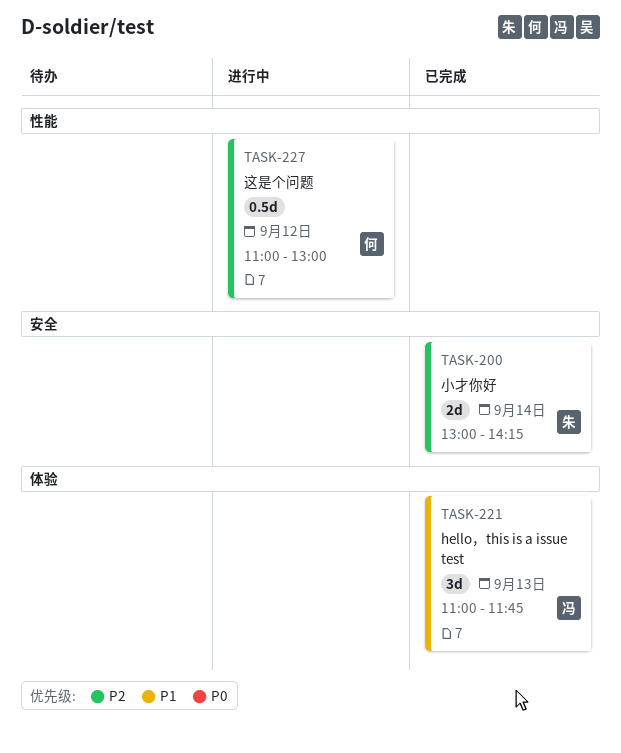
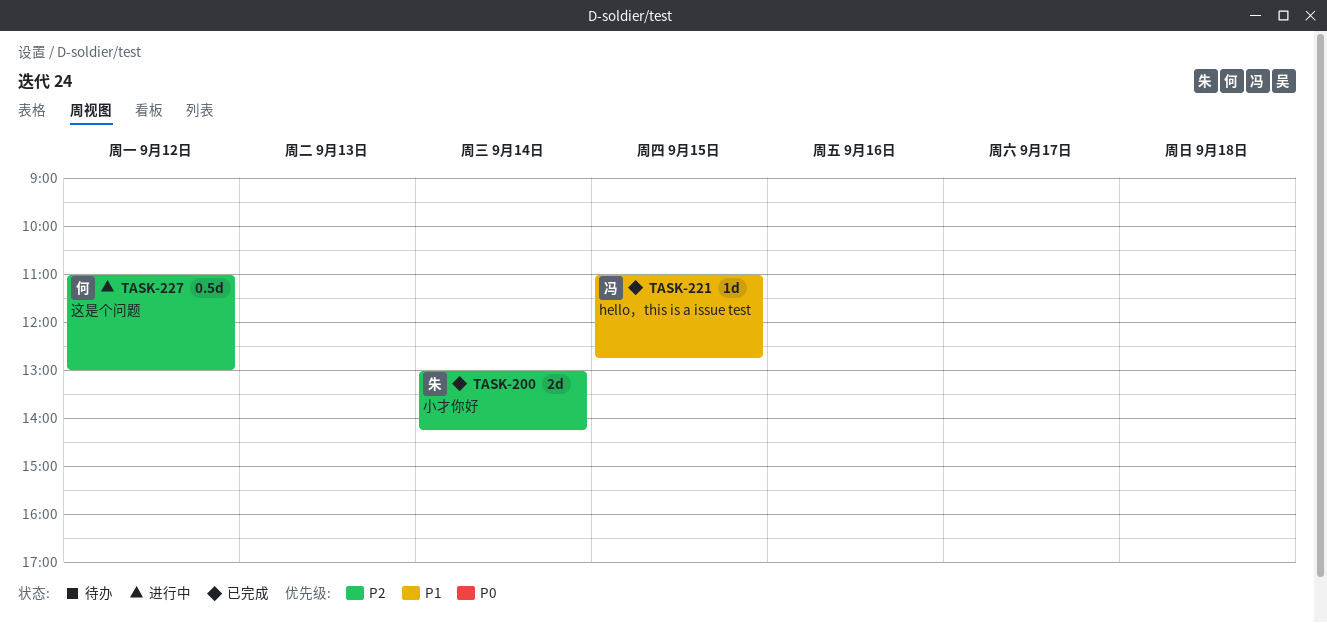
TASK-221, estimate: 3d -> 1d
TASK-221, day: Sep 13 -> Sep 15
TASK-221, ends: 11:45 -> 12:45

